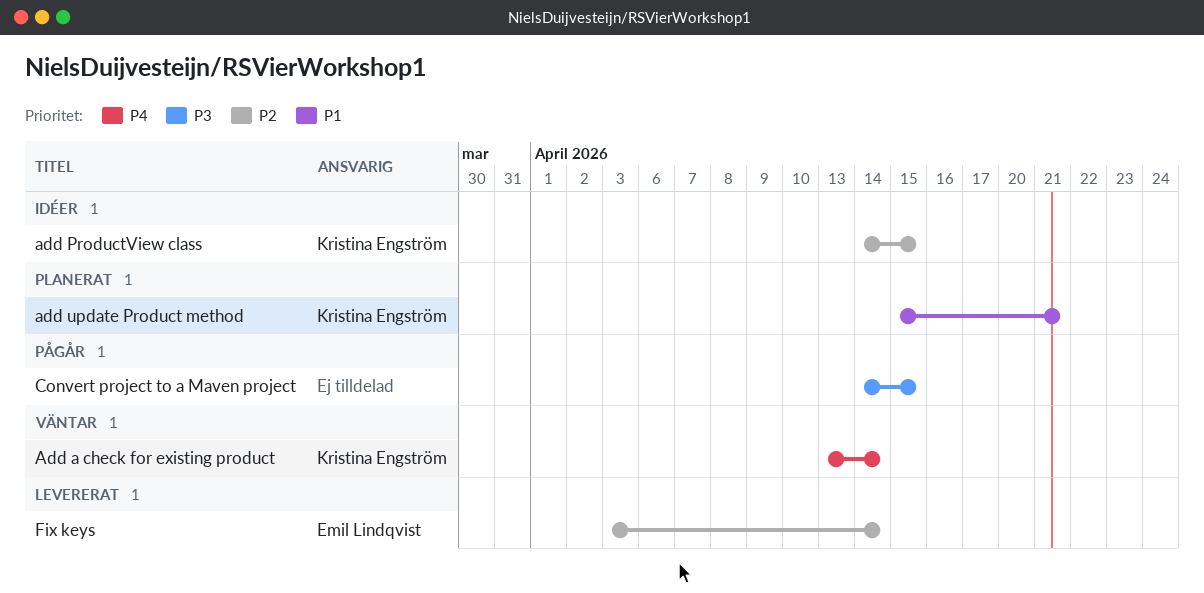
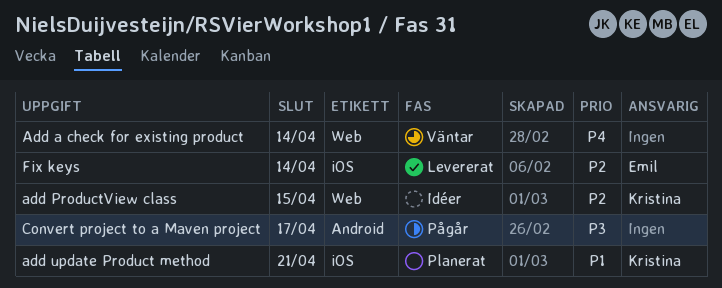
Add a check for existing product, owner: Kristina Engström -> none
Convert project to a Maven project, due: Apr 15 -> Apr 17

